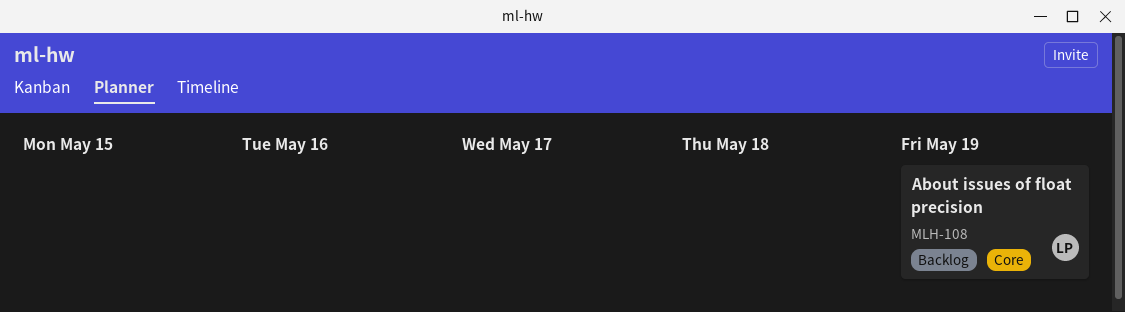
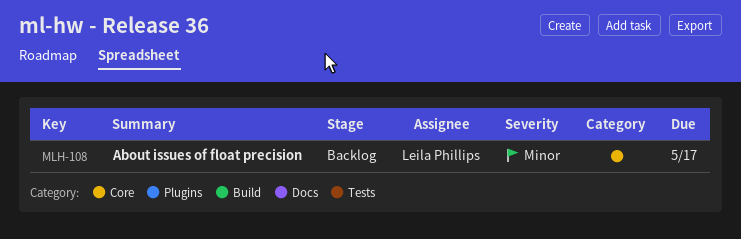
MLH-108, due: May 19 -> May 17

